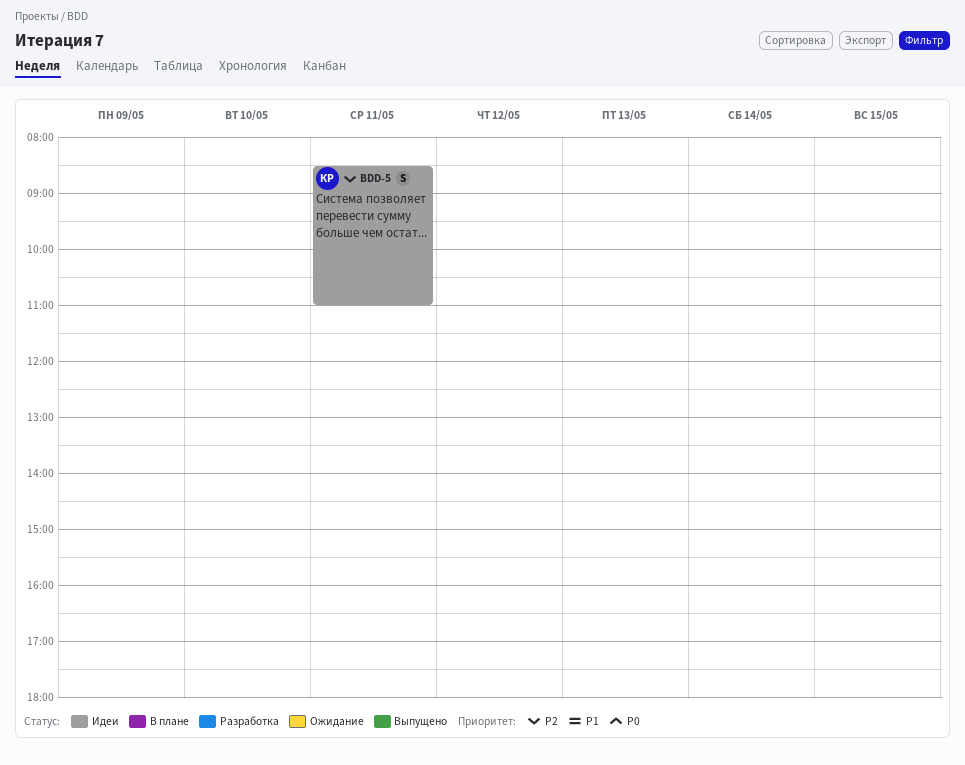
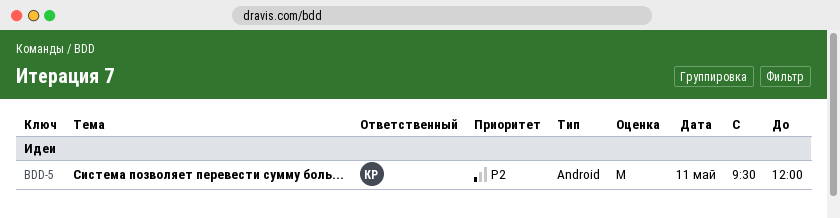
BDD-5, estimate: S -> M
BDD-5, begins: 08:30 -> 09:30
BDD-5, ends: 11:00 -> 12:00

